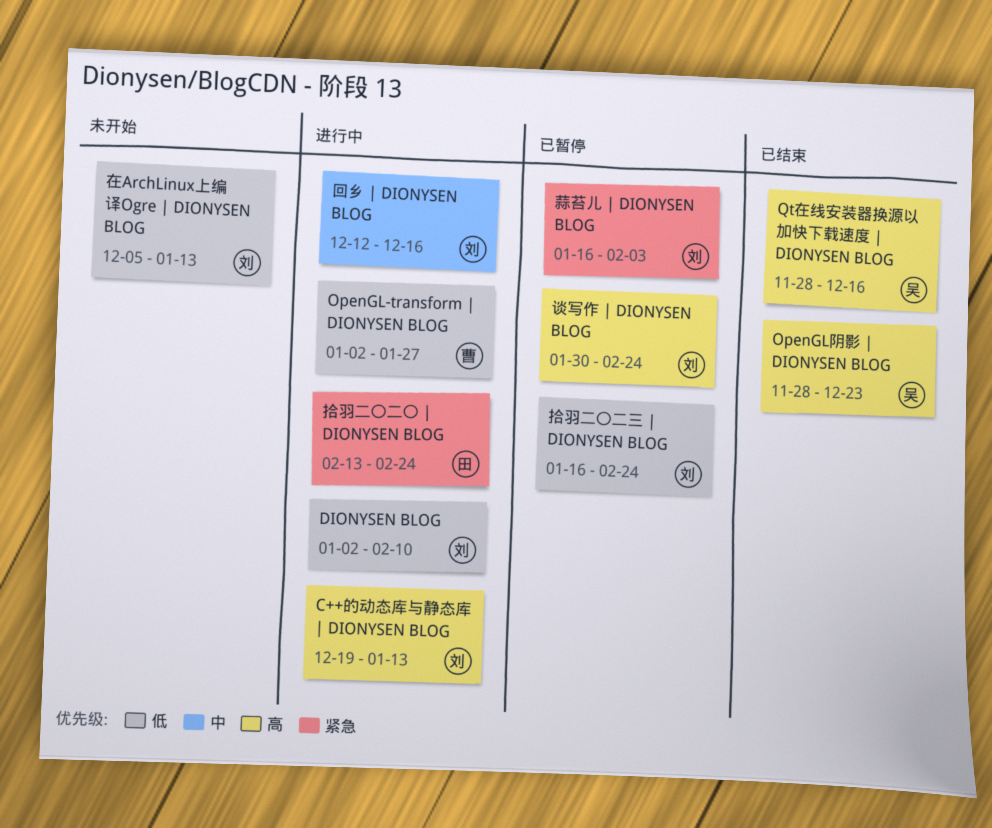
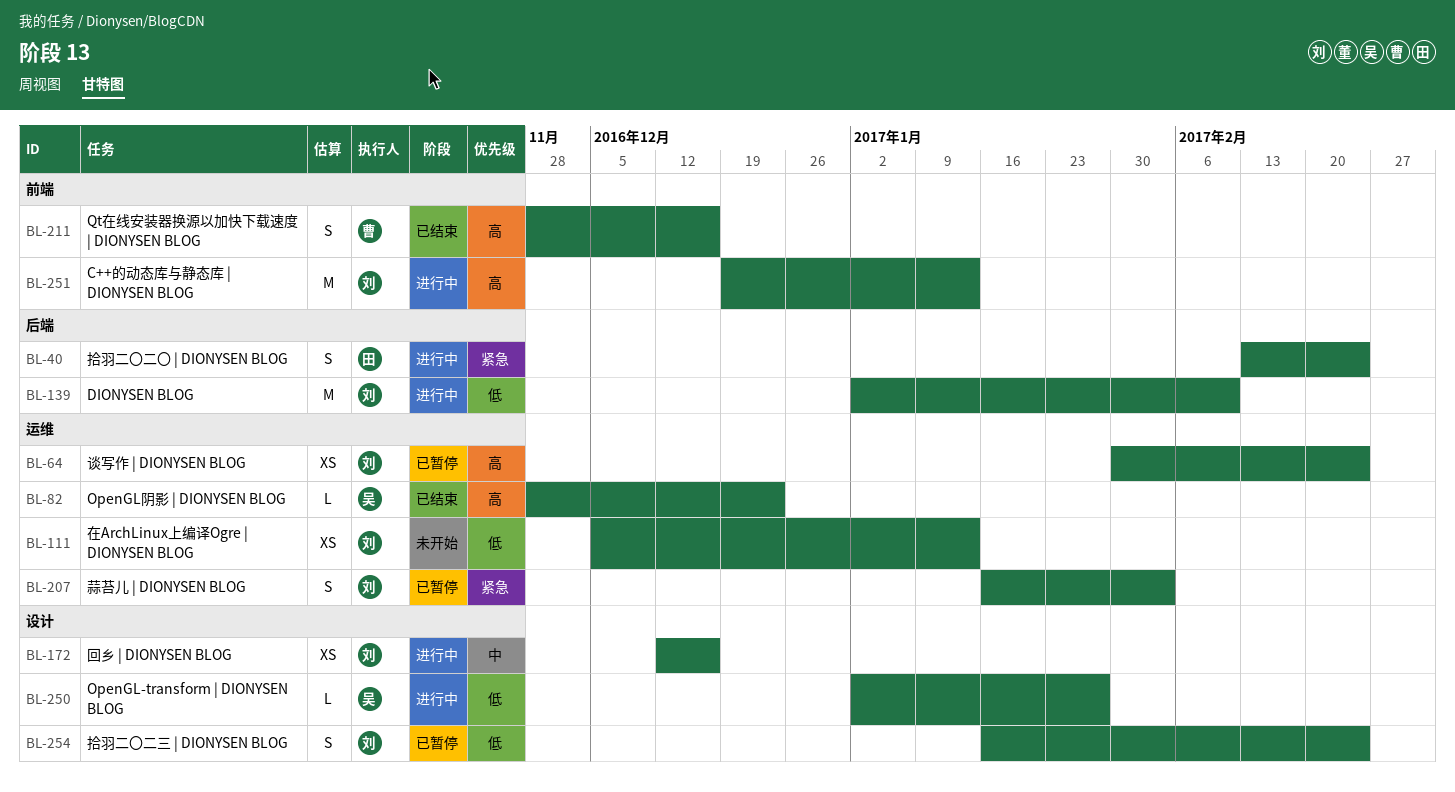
OpenGL-transform | DIONYSEN BLOG, owner: 曹 -> 吴
Qt在线安装器换源以加快下载速度 | DIONYSEN BLOG, owner: 吴 -> 曹

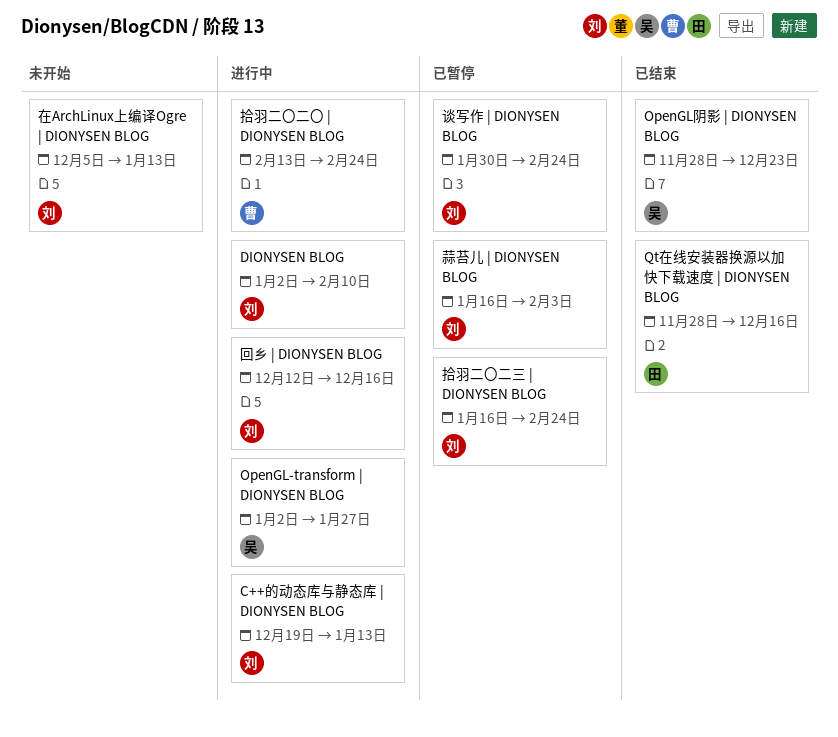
Qt在线安装器换源以加快下载速度 | DIONYSEN BLOG, owner: 曹 -> 田
拾羽二〇二〇 | DIONYSEN BLOG, owner: 田 -> 曹

